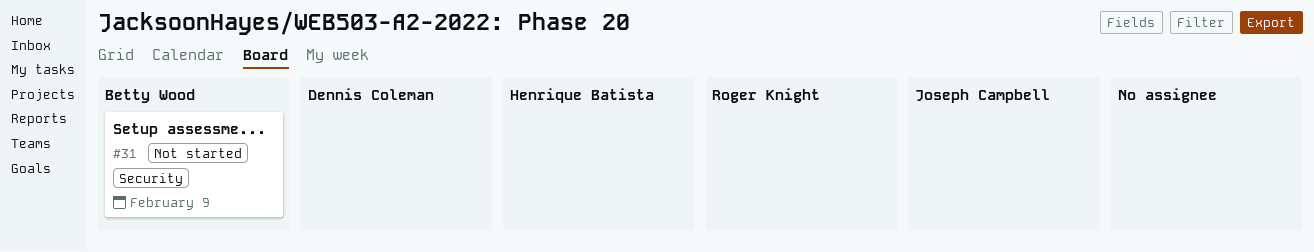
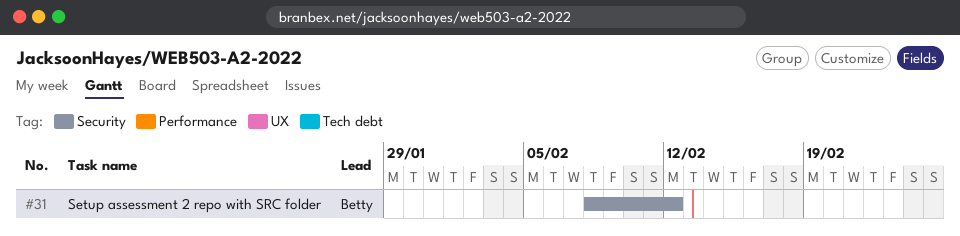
#31, due: Feb 9 -> Feb 12

